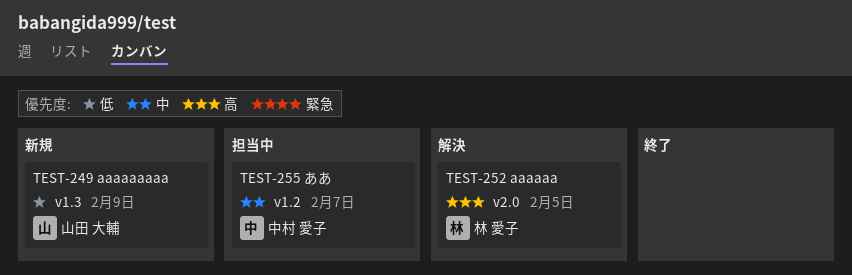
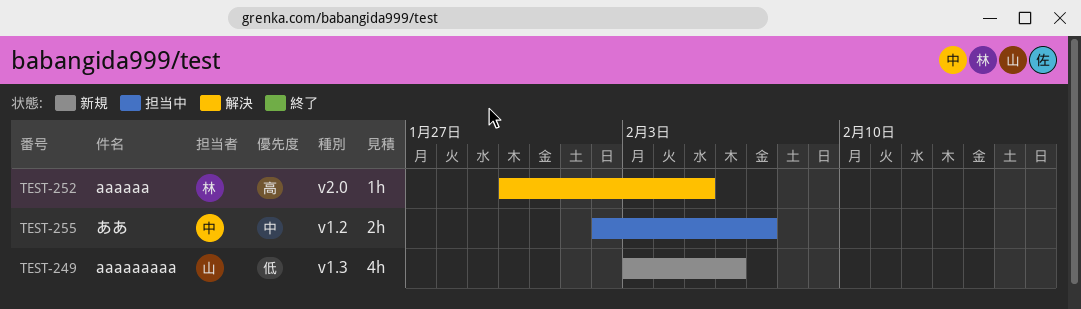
TEST-249, due: Feb 9 -> Feb 6

